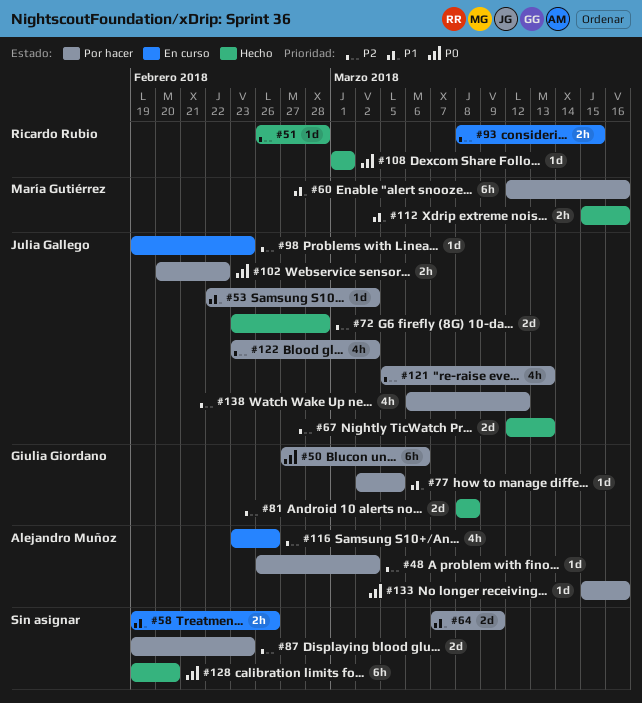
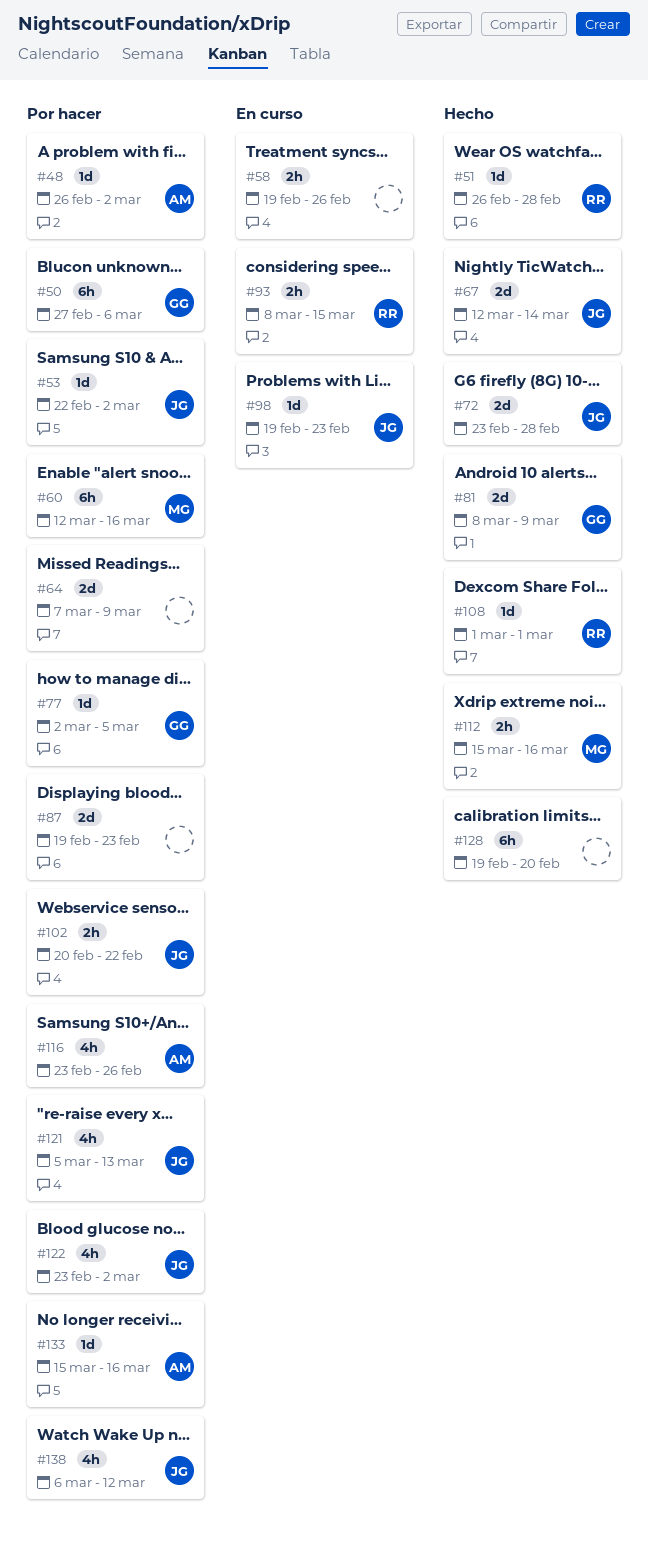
#67, due: Mar 13 -> Mar 14
#81, due: Mar 8 -> Mar 9
#116, status: En curso -> Por hacer

